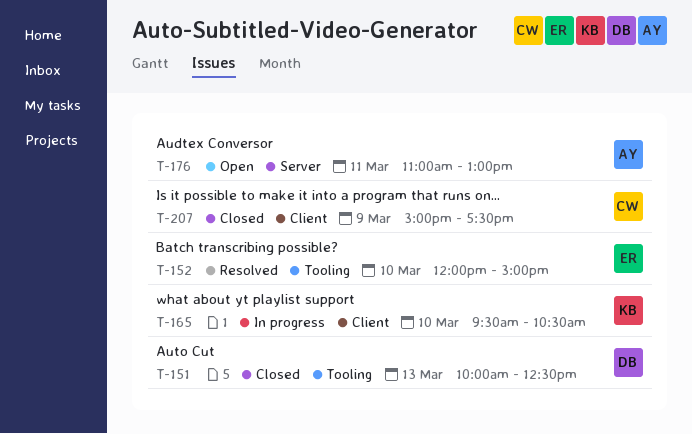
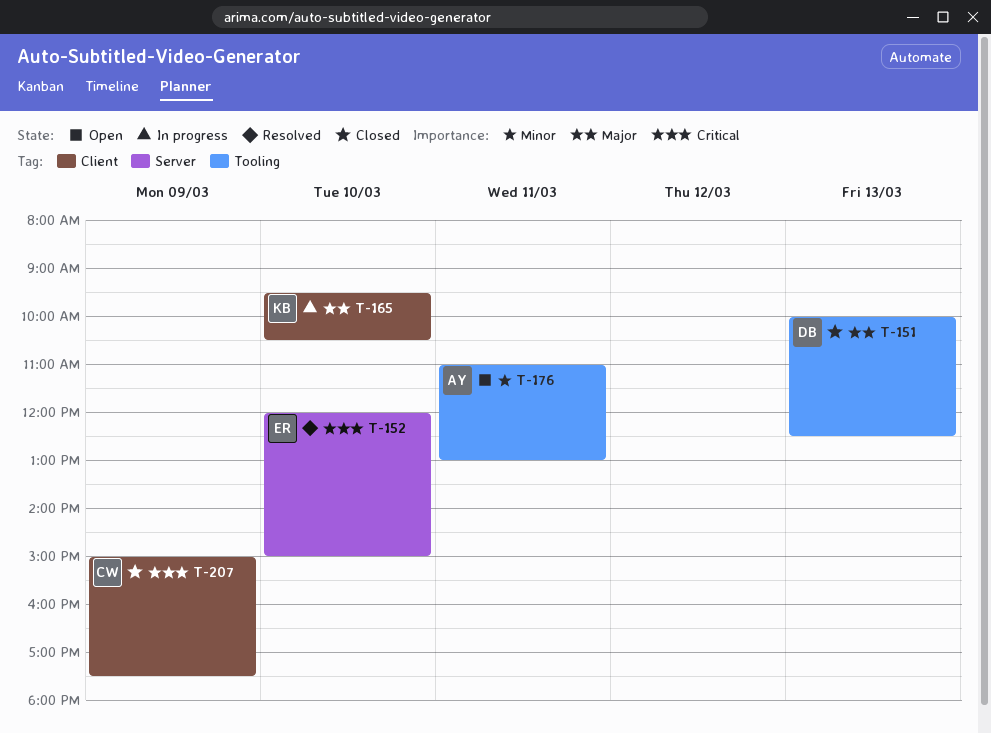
T-152, label: Tooling -> Server
T-176, label: Server -> Tooling

